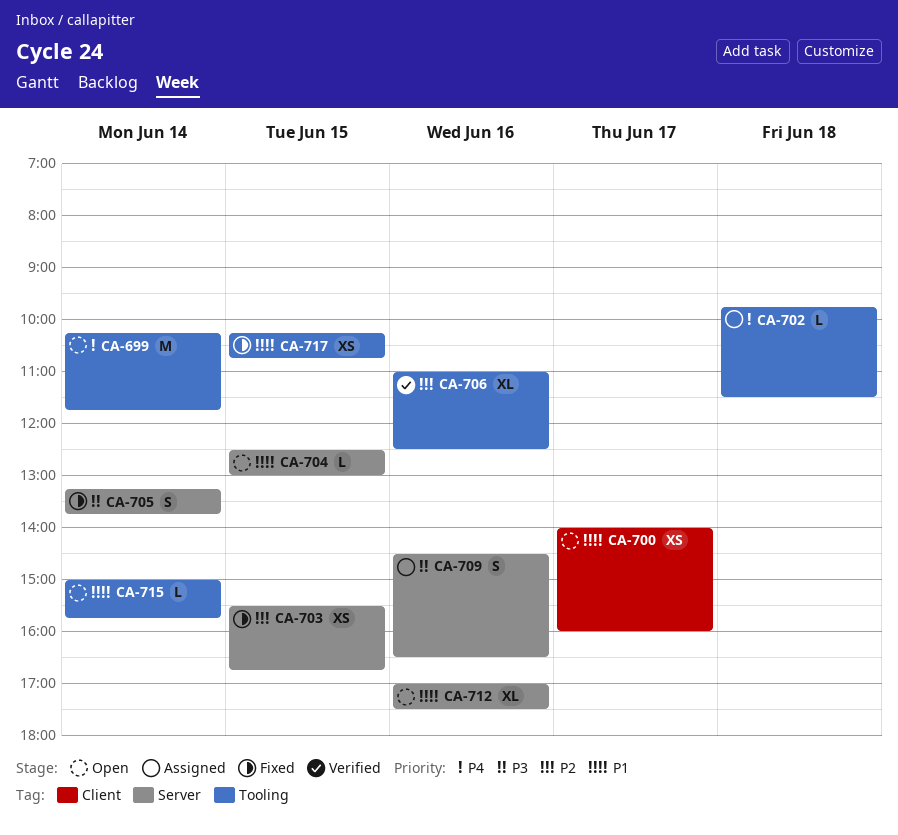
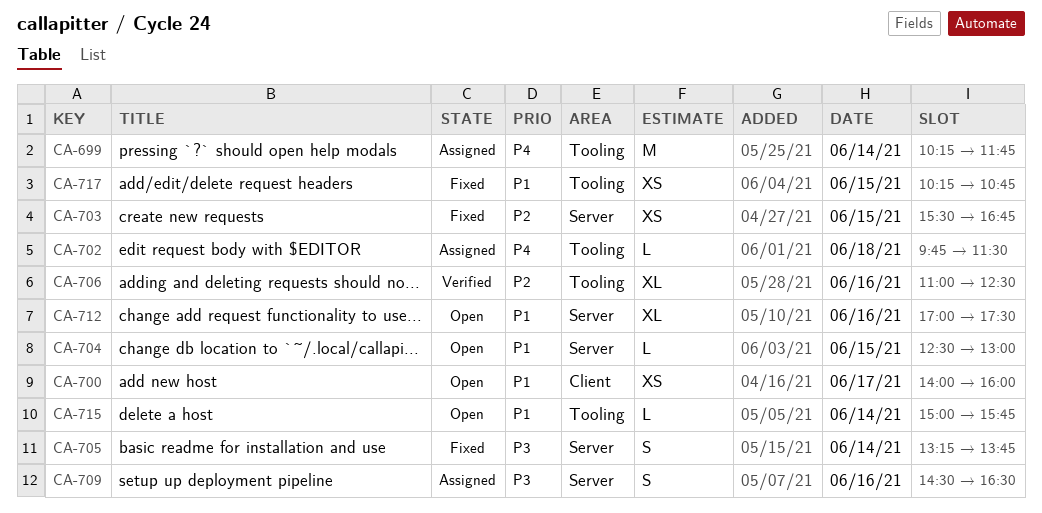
CA-699, status: Open -> Assigned

